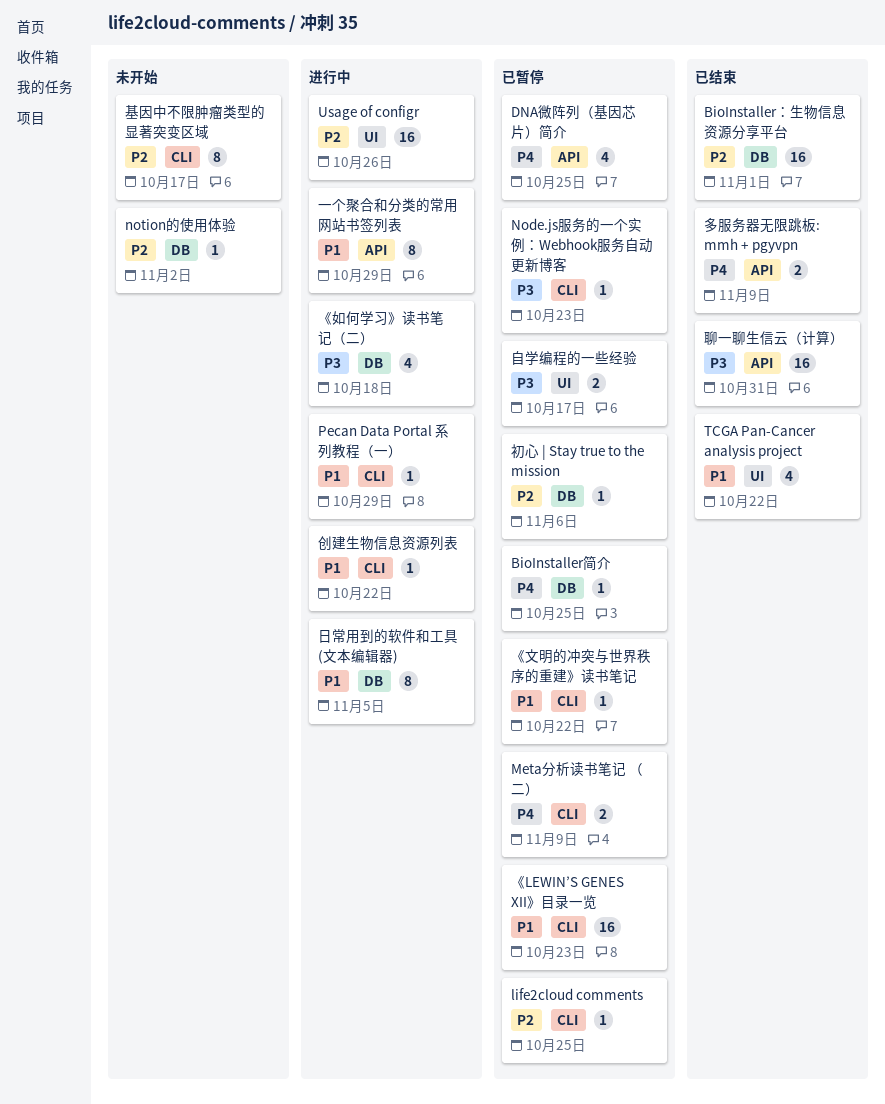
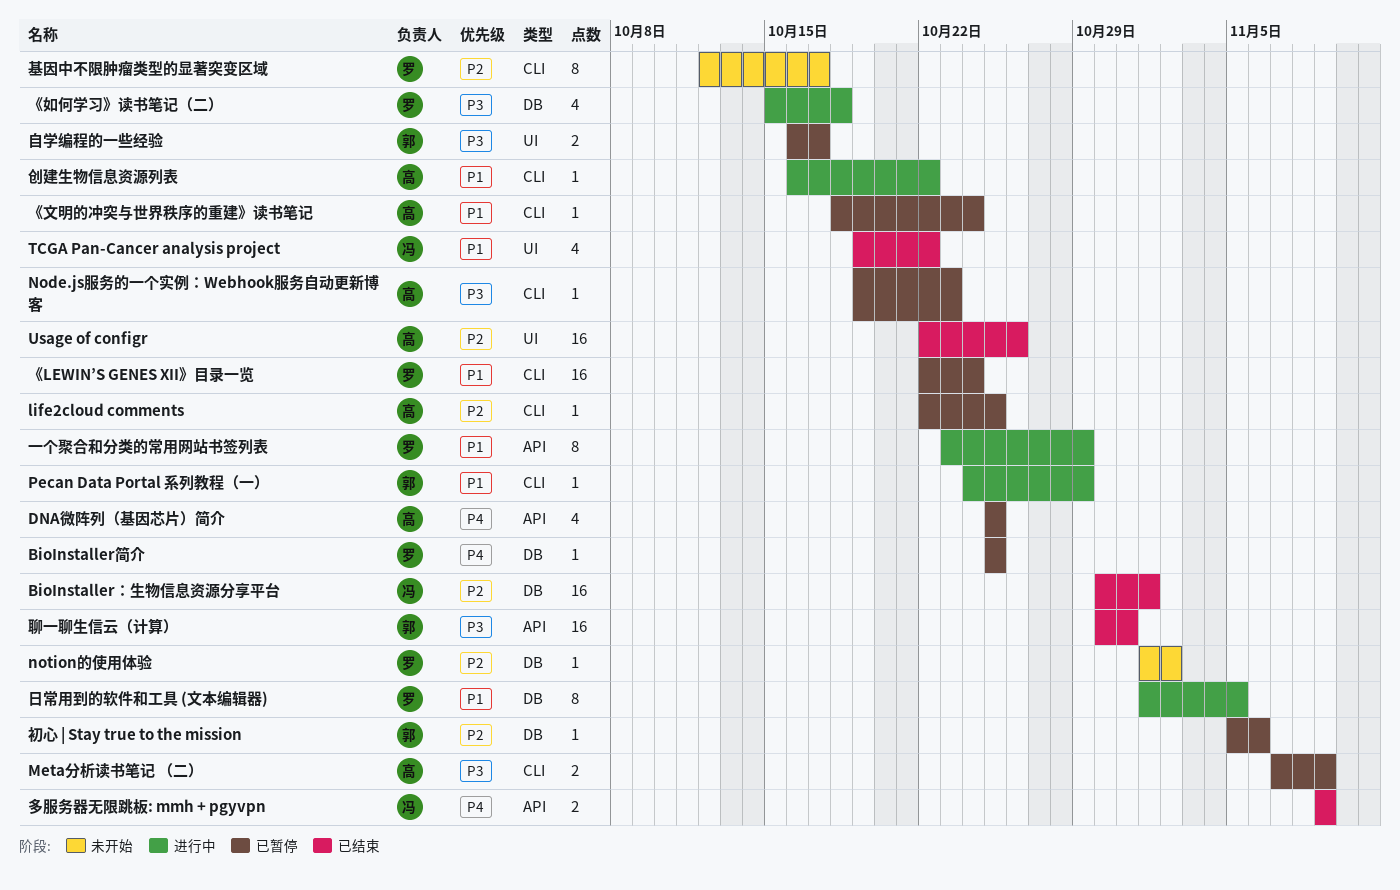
Meta分析读书笔记 （二）, priority: P4 -> P3
Usage of configr, status: 进行中 -> 已结束
《LEWIN’S GENES XII》目录一览, due: Oct 23 -> Oct 24
《文明的冲突与世界秩序的重建》读书笔记, due: Oct 22 -> Oct 24

